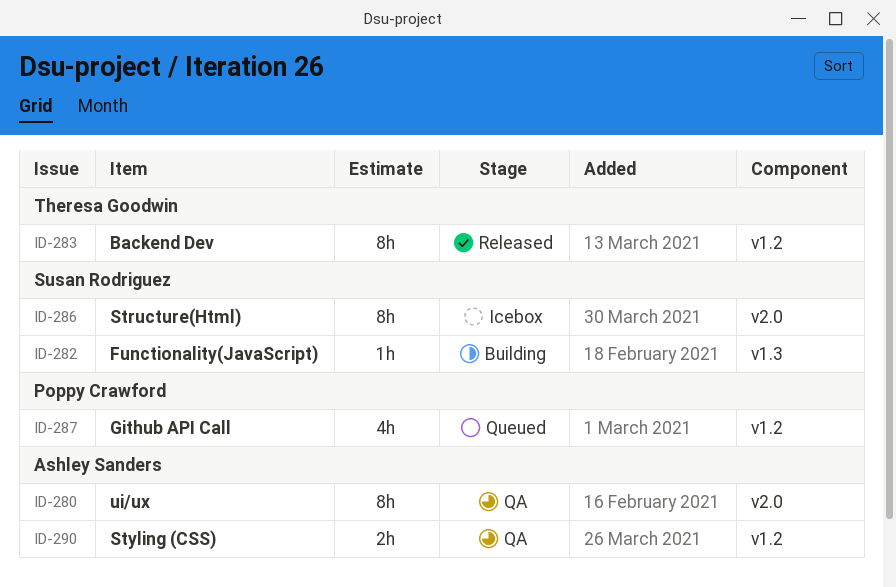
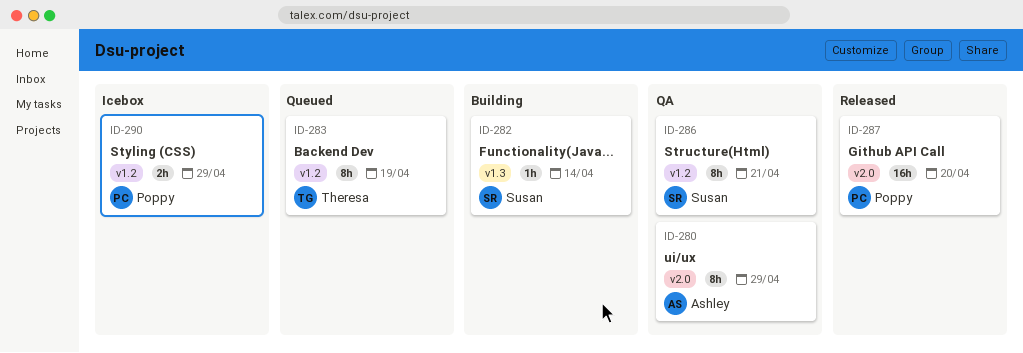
ID-283, status: Released -> Queued
ID-286, status: Icebox -> QA
ID-286, label: v2.0 -> v1.2
ID-287, status: Queued -> Released
ID-287, label: v1.2 -> v2.0
ID-287, estimate: 4h -> 16h
ID-290, status: QA -> Icebox
ID-290, owner: Ashley Sanders -> Poppy Crawford

